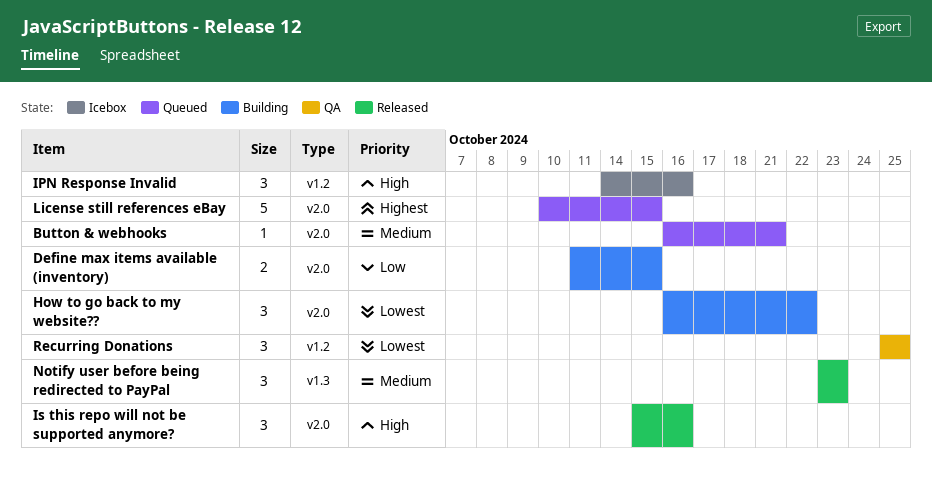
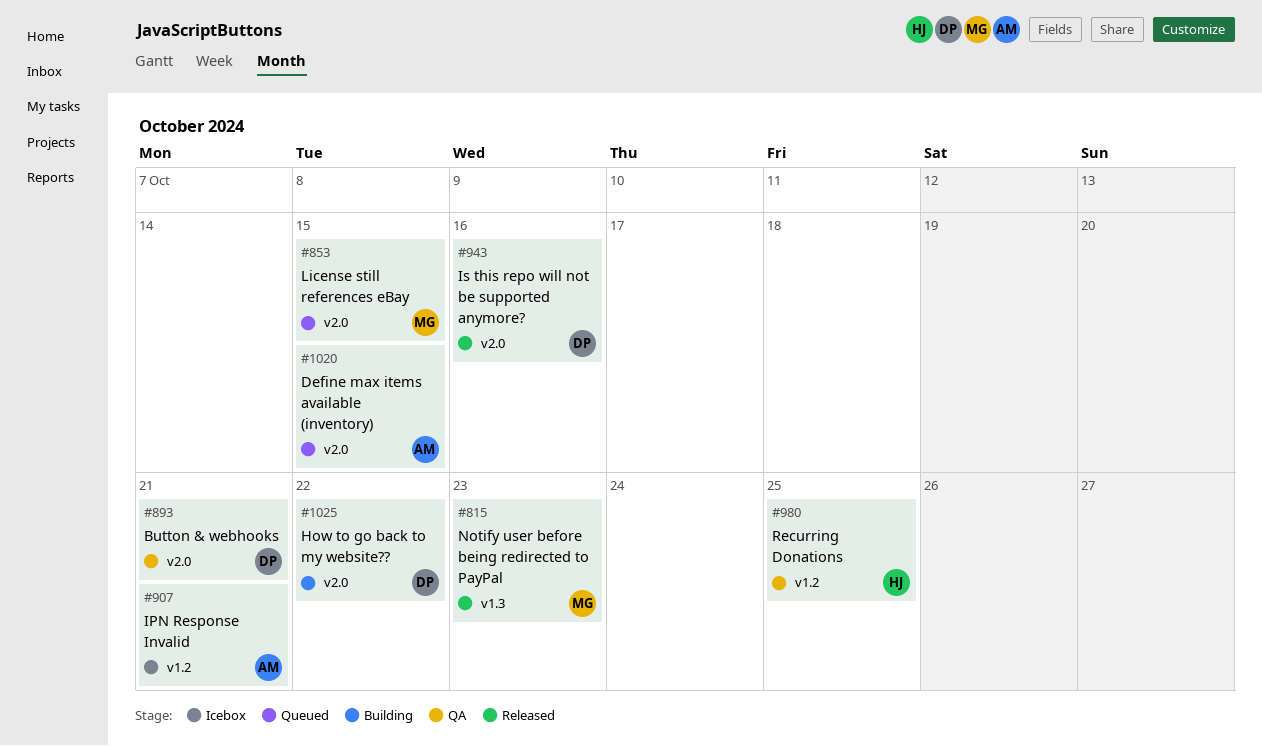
Button & webhooks, status: Queued -> QA
Define max items available (inventory), status: Building -> Queued
IPN Response Invalid, due: Oct 16 -> Oct 21

